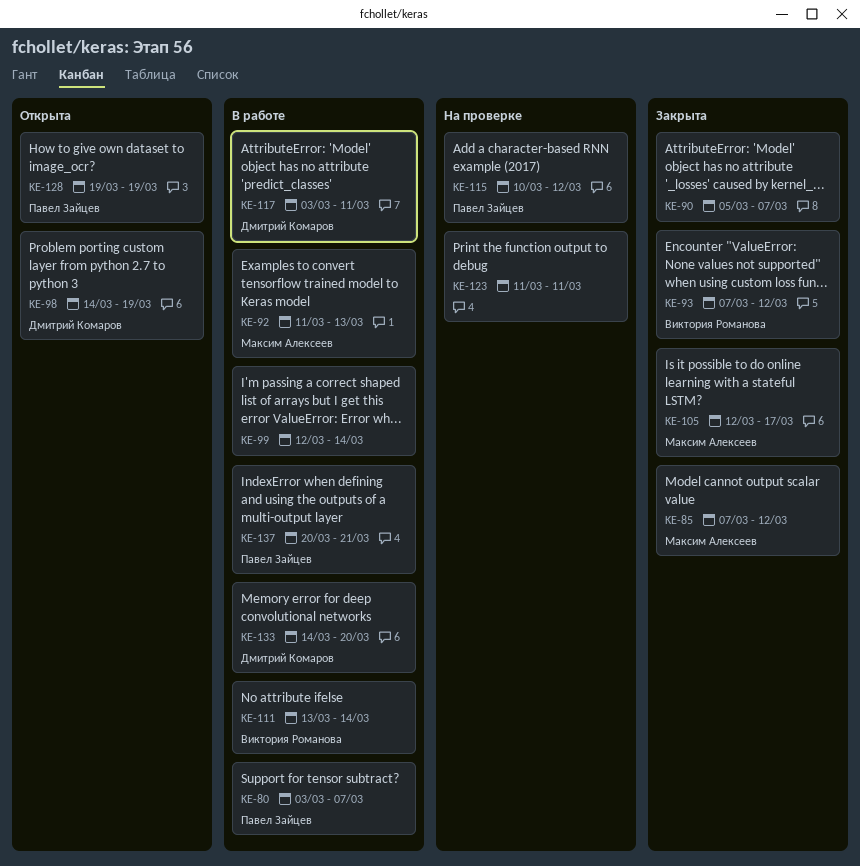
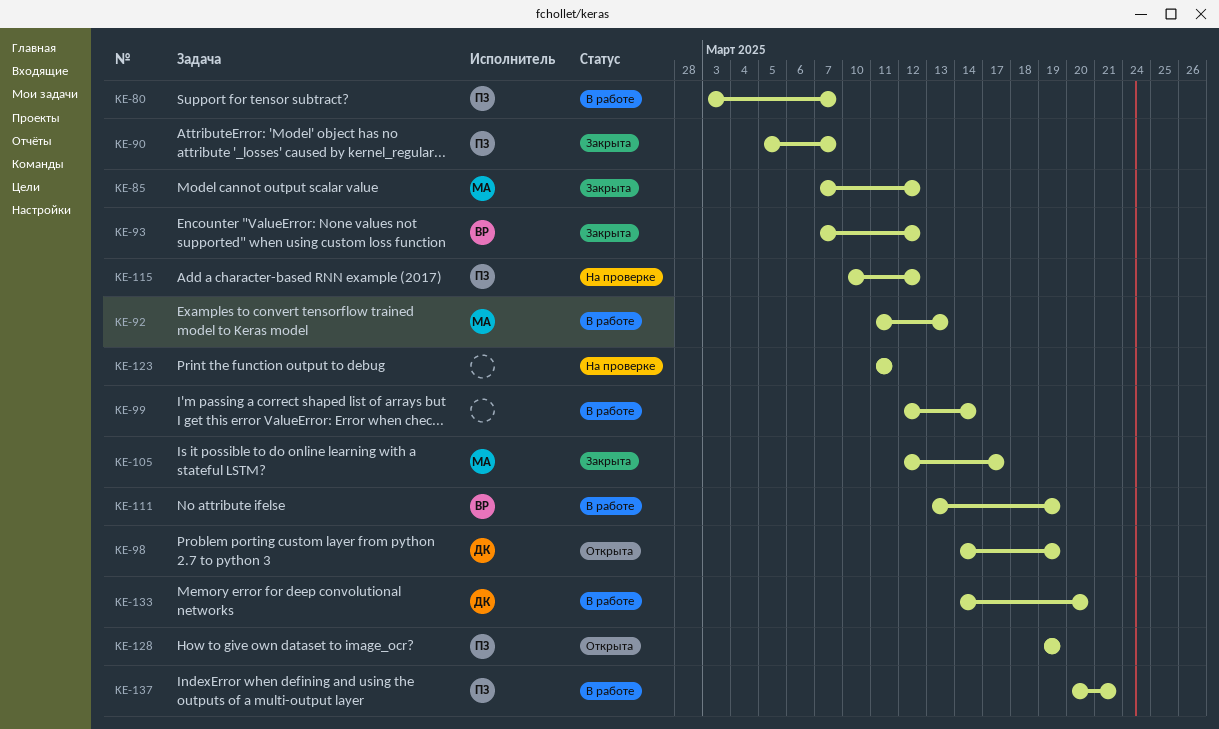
KE-90, owner: none -> Павел Зайцев
KE-111, due: Mar 14 -> Mar 19
KE-117: present -> none

